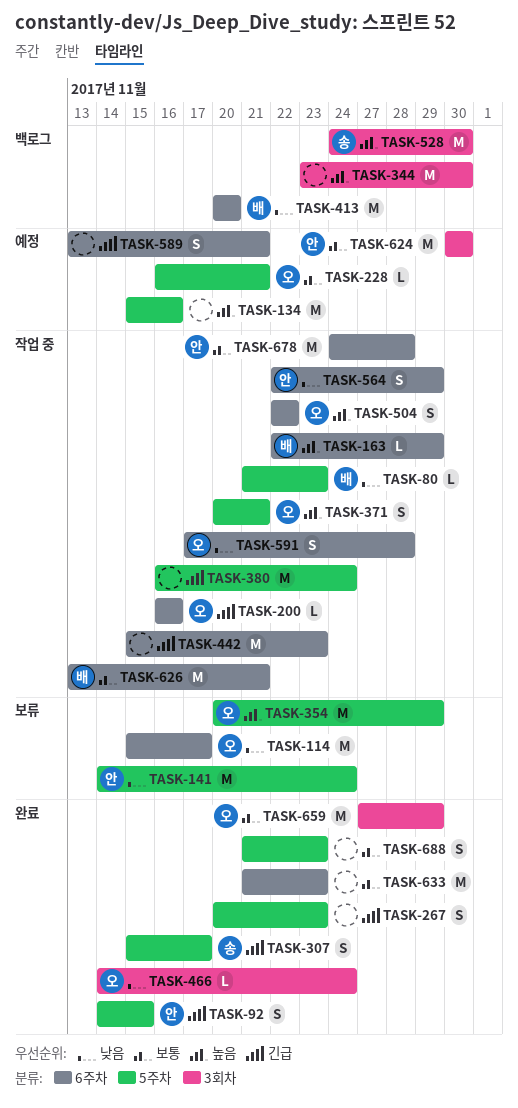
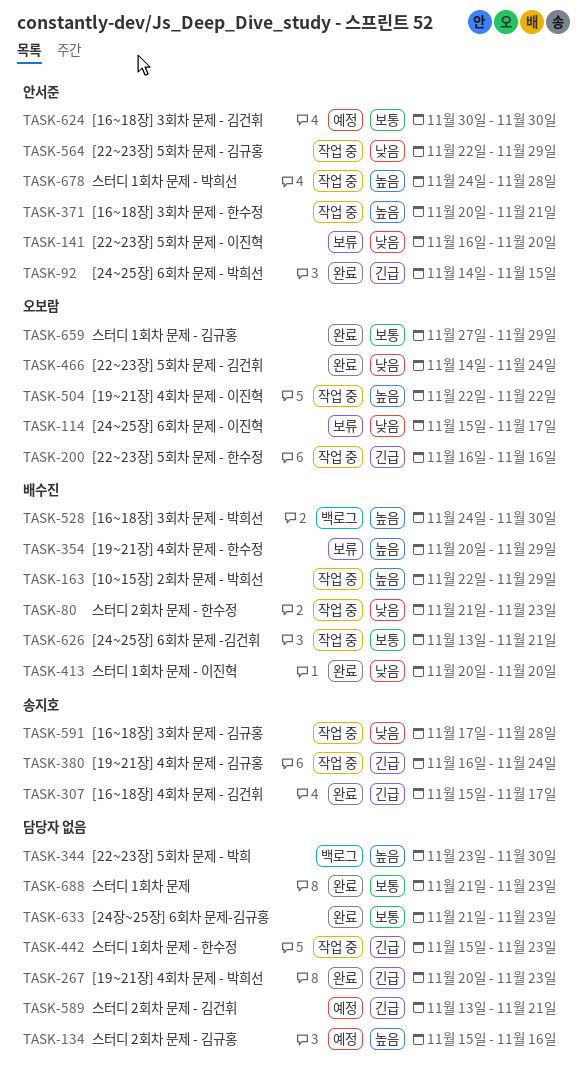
TASK-141, start: Nov 14 -> Nov 16
TASK-141, due: Nov 24 -> Nov 20
TASK-228: present -> none
TASK-354, owner: 오보람 -> 배수진
TASK-371, owner: 오보람 -> 안서준
TASK-380, owner: none -> 송지호
TASK-413, status: 백로그 -> 완료
TASK-528, owner: 송지호 -> 배수진
TASK-591, owner: 오보람 -> 송지호
TASK-678, priority: 보통 -> 높음

